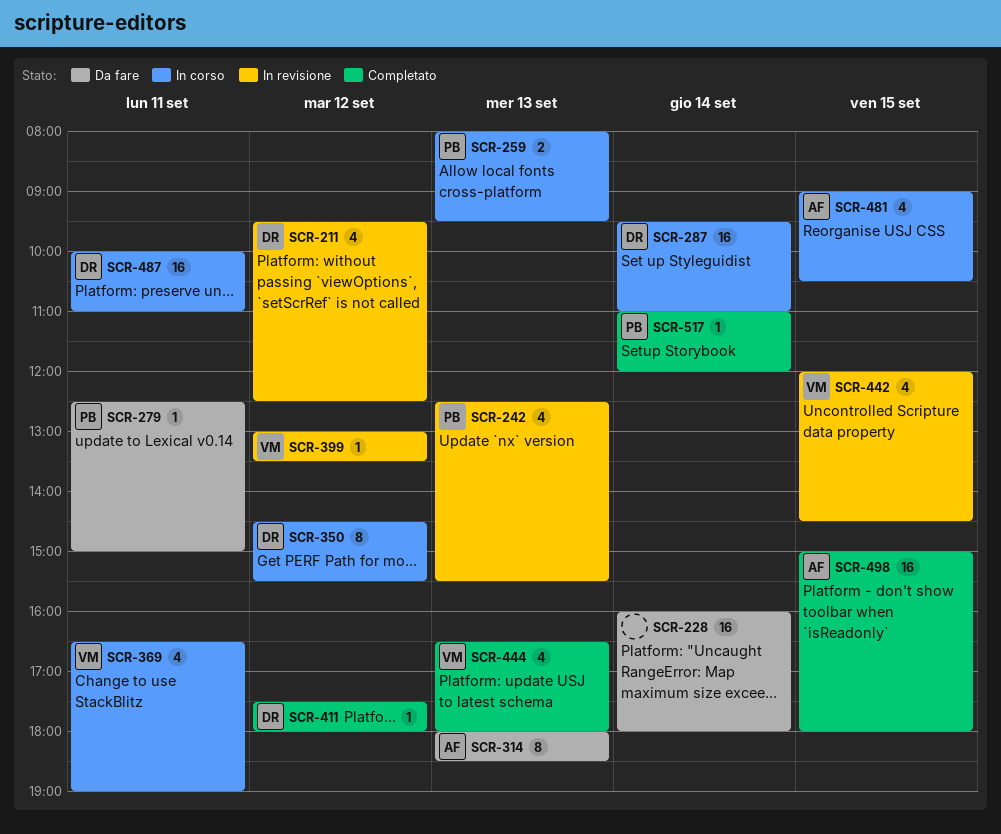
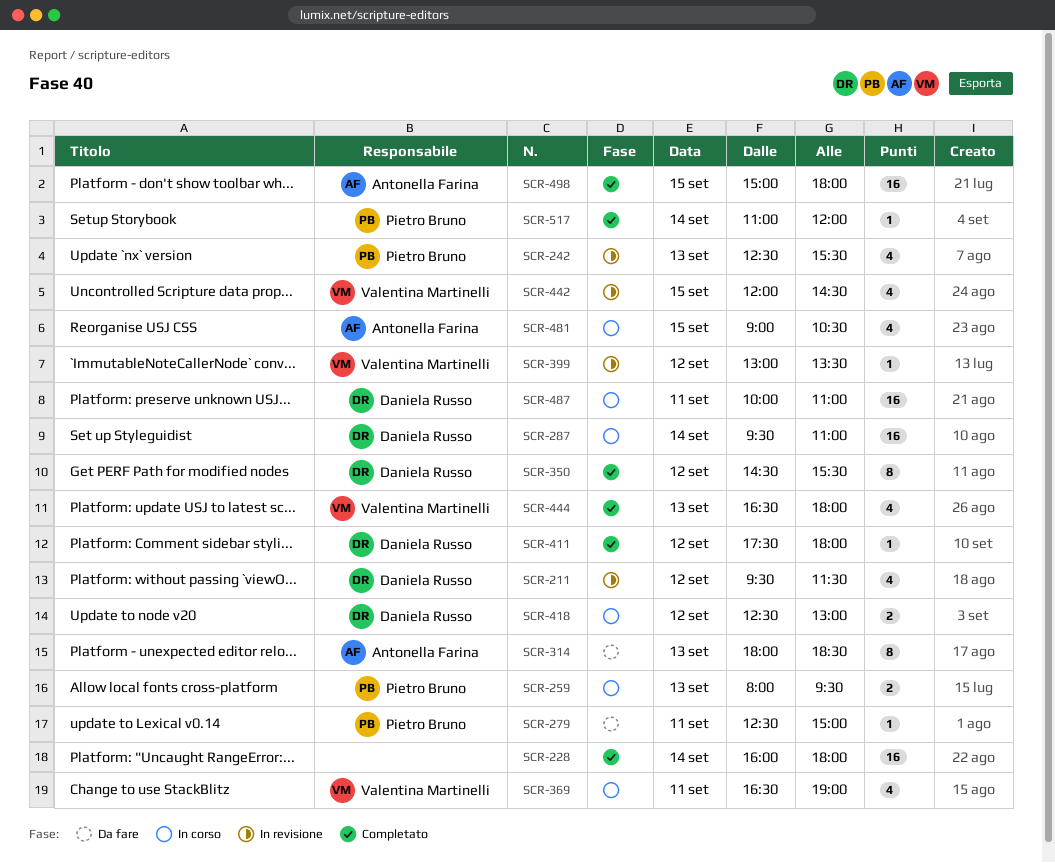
SCR-211, ends: 12:30 -> 11:30
SCR-228, status: Da fare -> Completato
SCR-350, status: In corso -> Completato
SCR-418: none -> present

